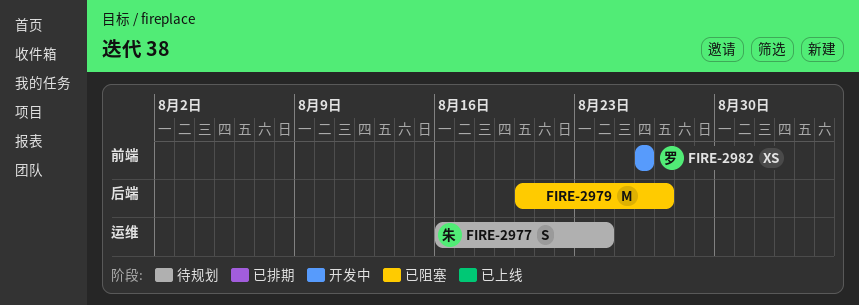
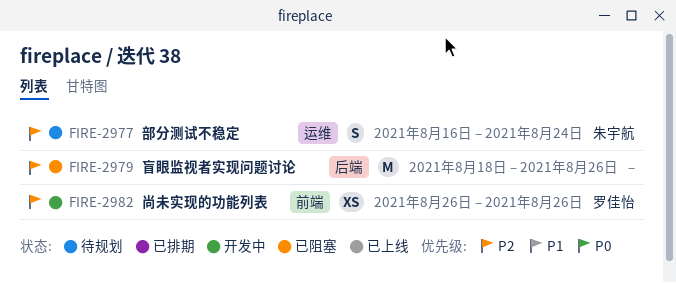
FIRE-2979, start: Aug 20 -> Aug 18
FIRE-2979, due: Aug 27 -> Aug 26

